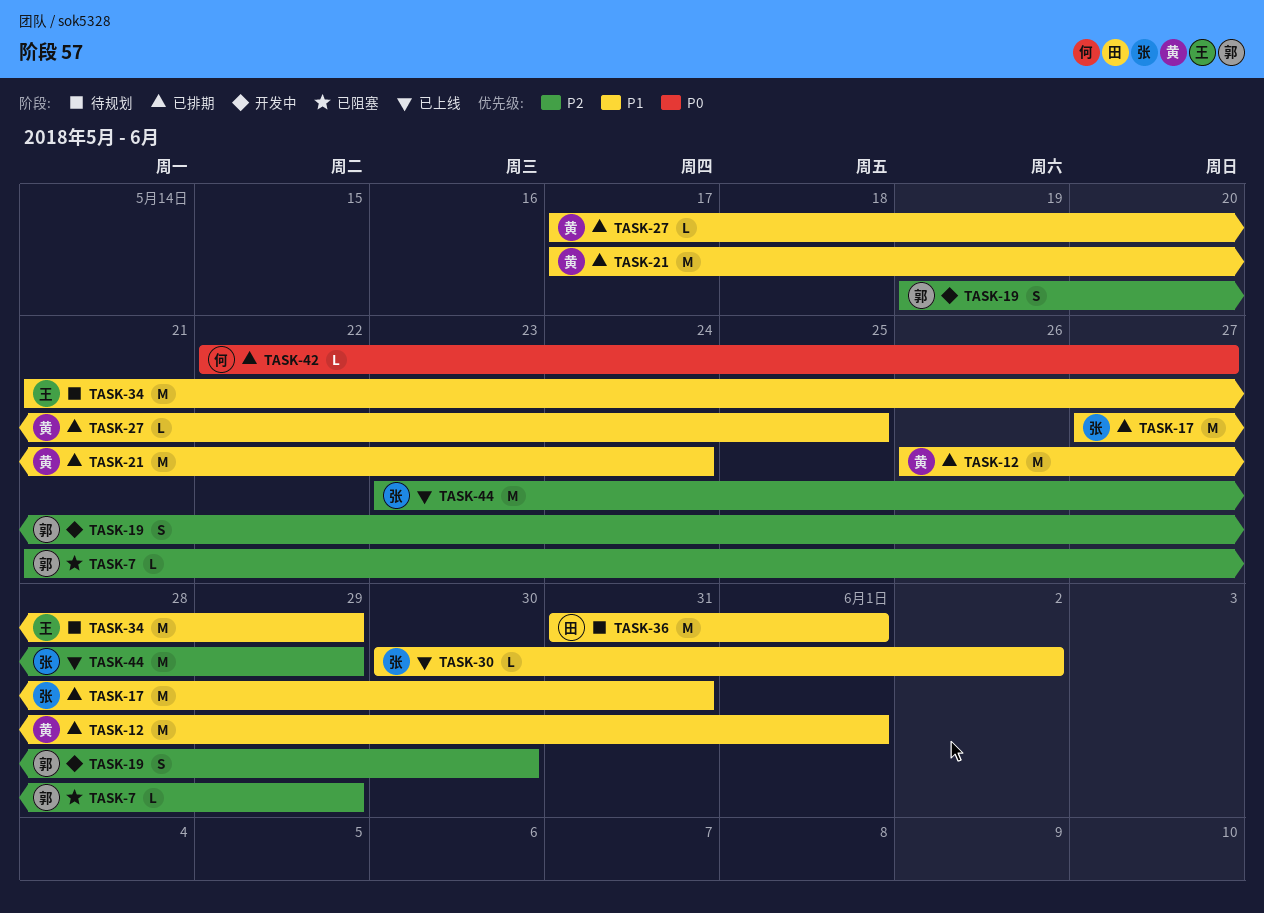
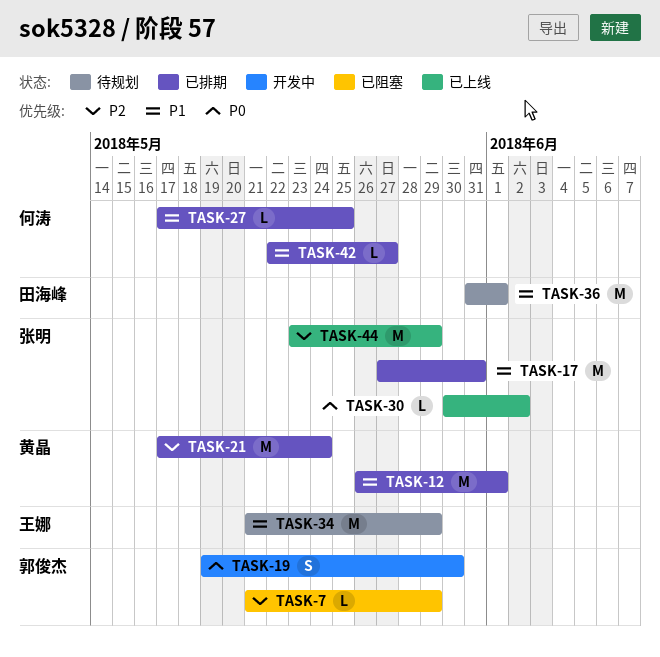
TASK-19, priority: P2 -> P0
TASK-21, priority: P1 -> P2
TASK-27, owner: 黄晶 -> 何涛
TASK-30, priority: P1 -> P0
TASK-42, priority: P0 -> P1

